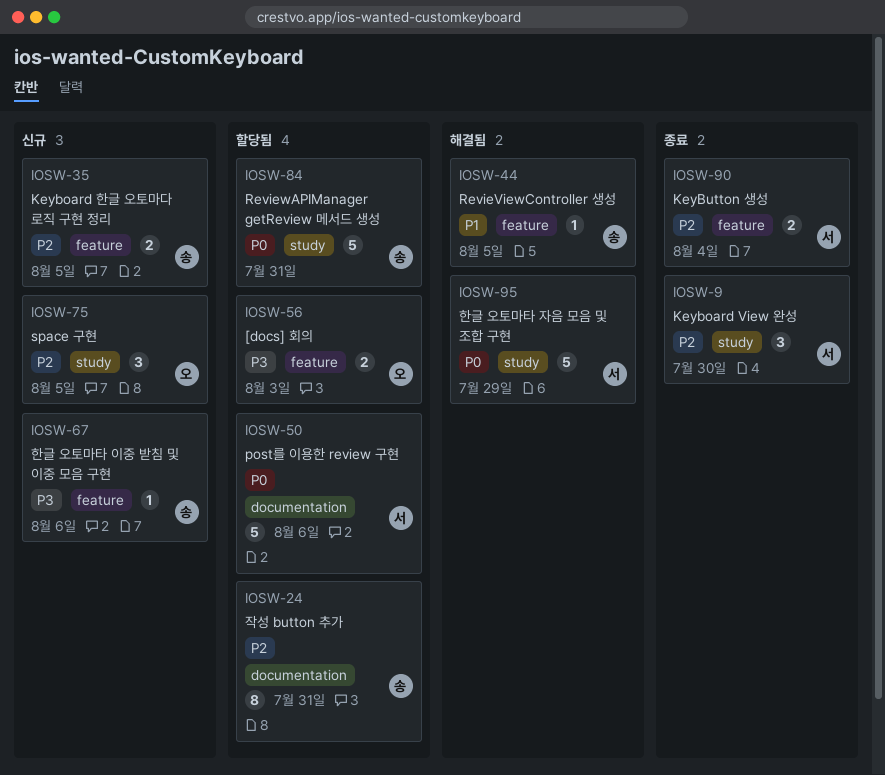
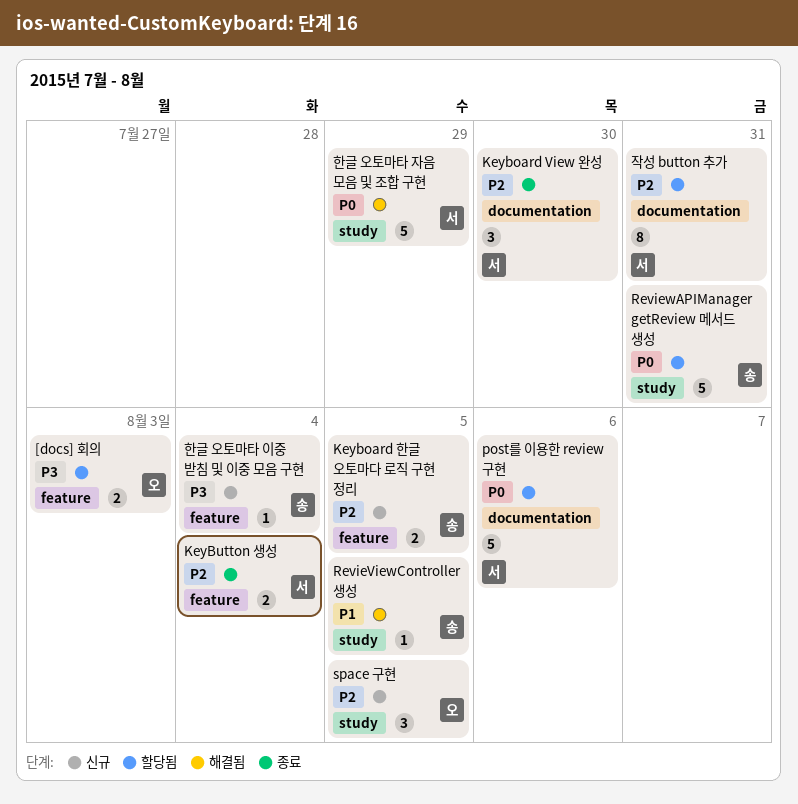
Keyboard View 완성, label: study -> documentation
RevieViewController 생성, label: feature -> study
작성 button 추가, owner: 송 -> 서
한글 오토마타 이중 받침 및 이중 모음 구현, due: Aug 6 -> Aug 4

